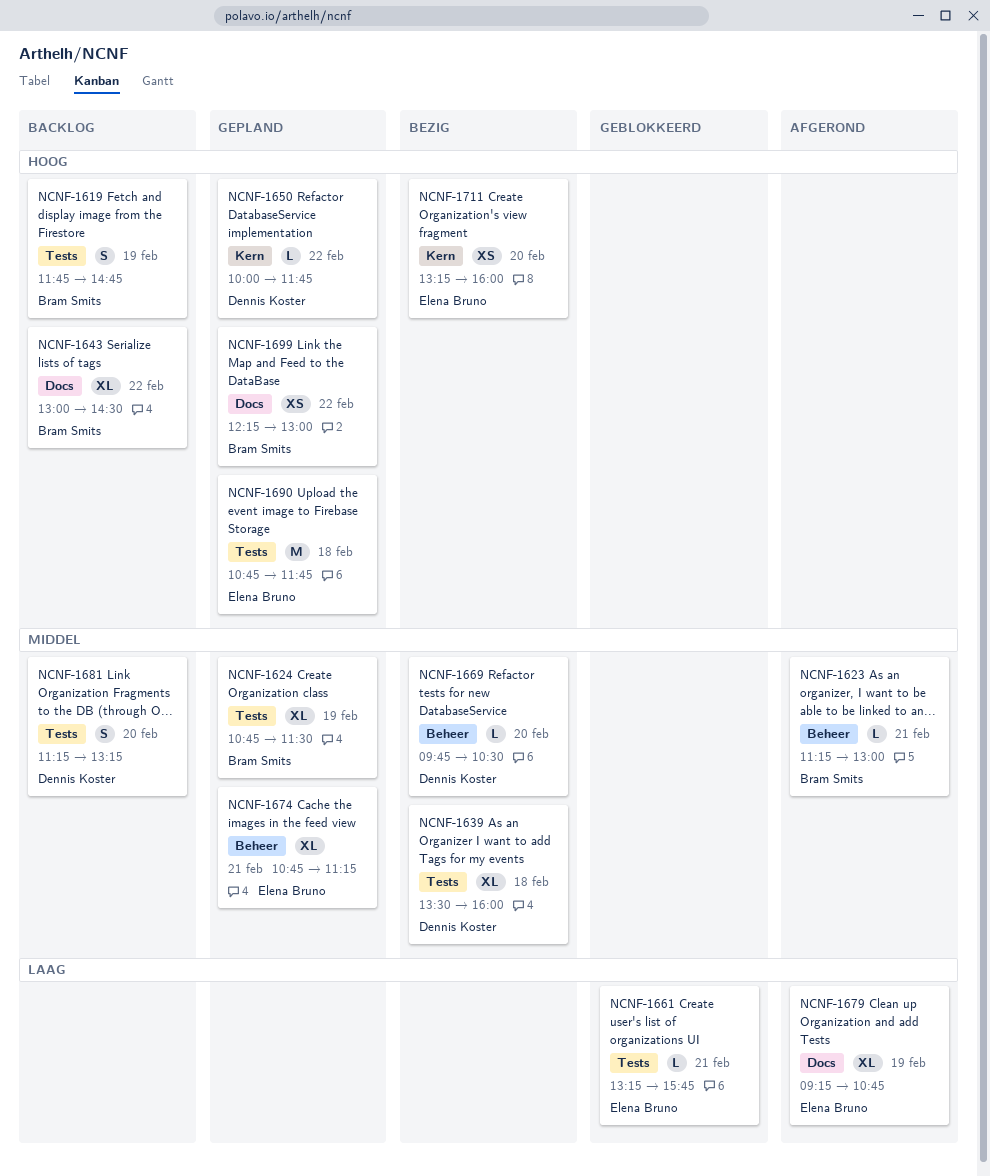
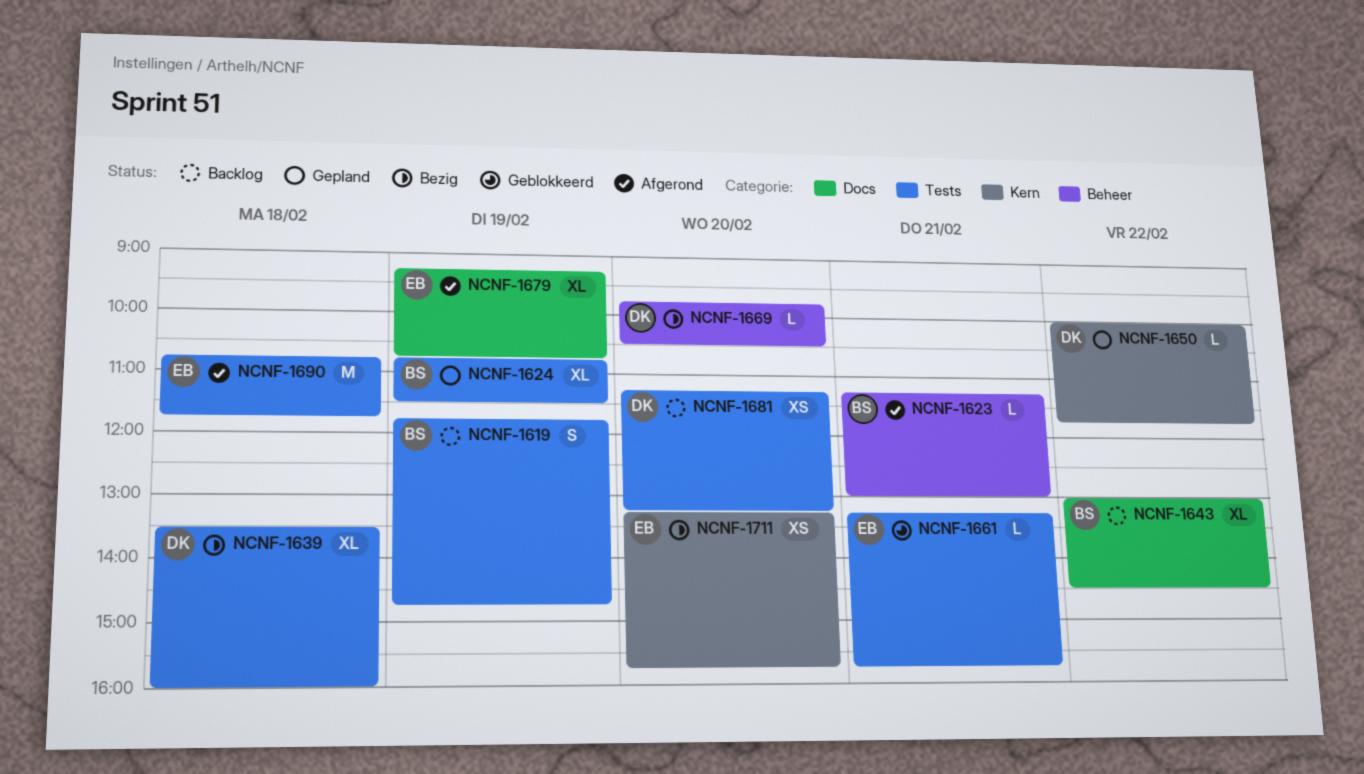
NCNF-1674: present -> none
NCNF-1681, estimate: S -> XS
NCNF-1690, status: Gepland -> Afgerond
NCNF-1699: present -> none
NCNF-1711, ends: 16:00 -> 15:45

